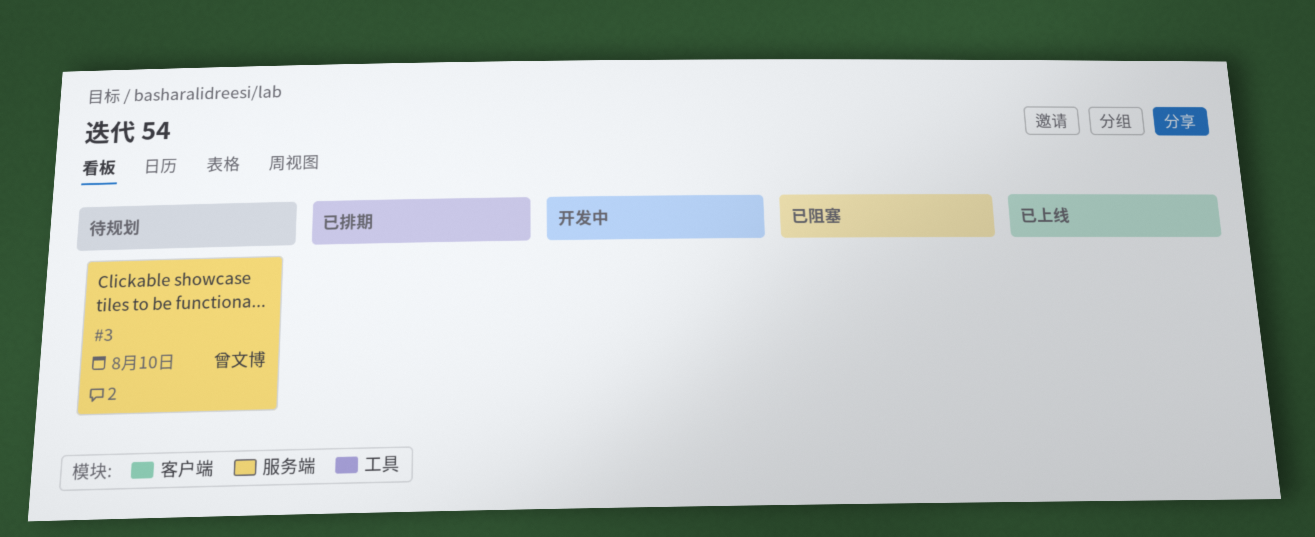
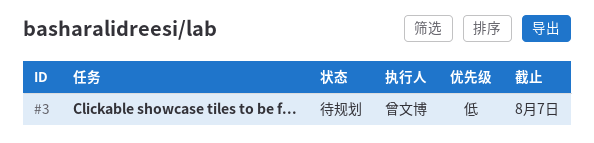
#3, due: Aug 10 -> Aug 7

